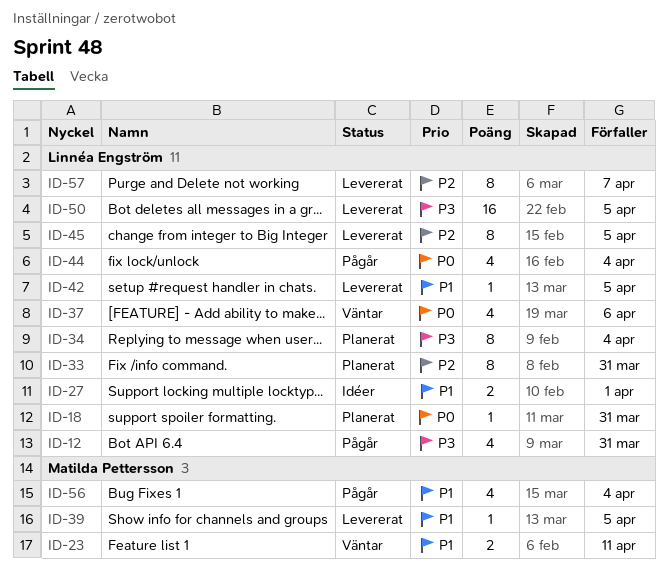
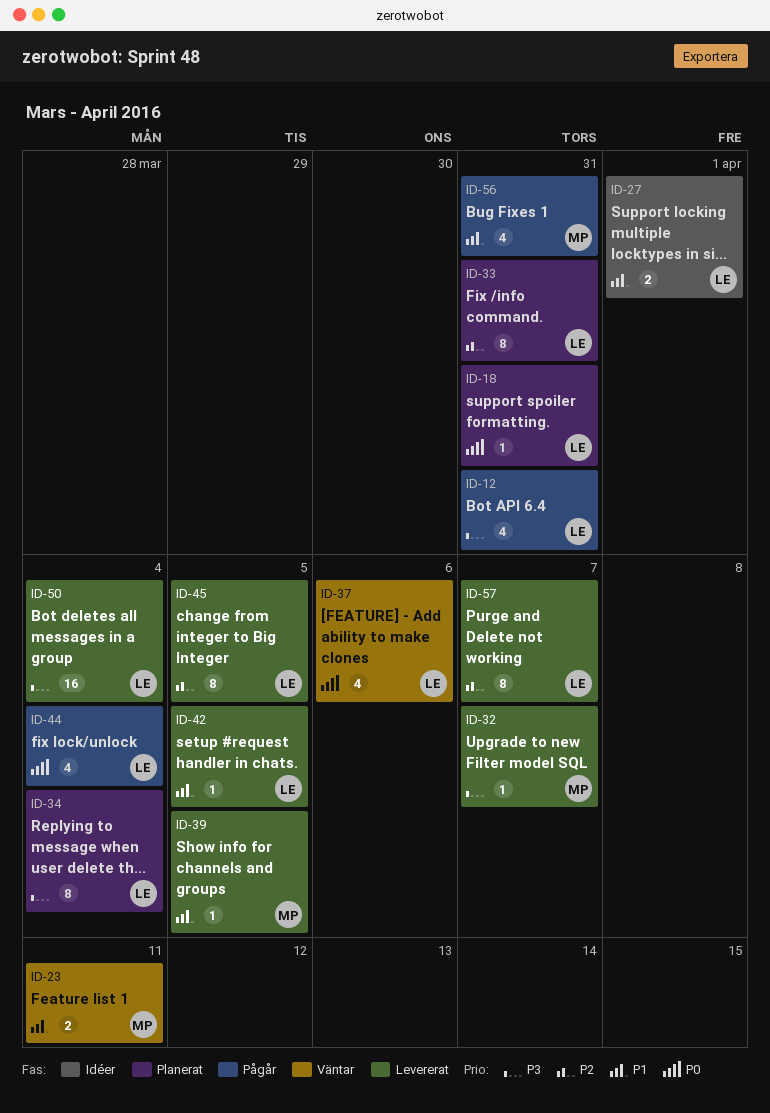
ID-32: none -> present
ID-50, due: Apr 5 -> Apr 4
ID-56, due: Apr 4 -> Mar 31

